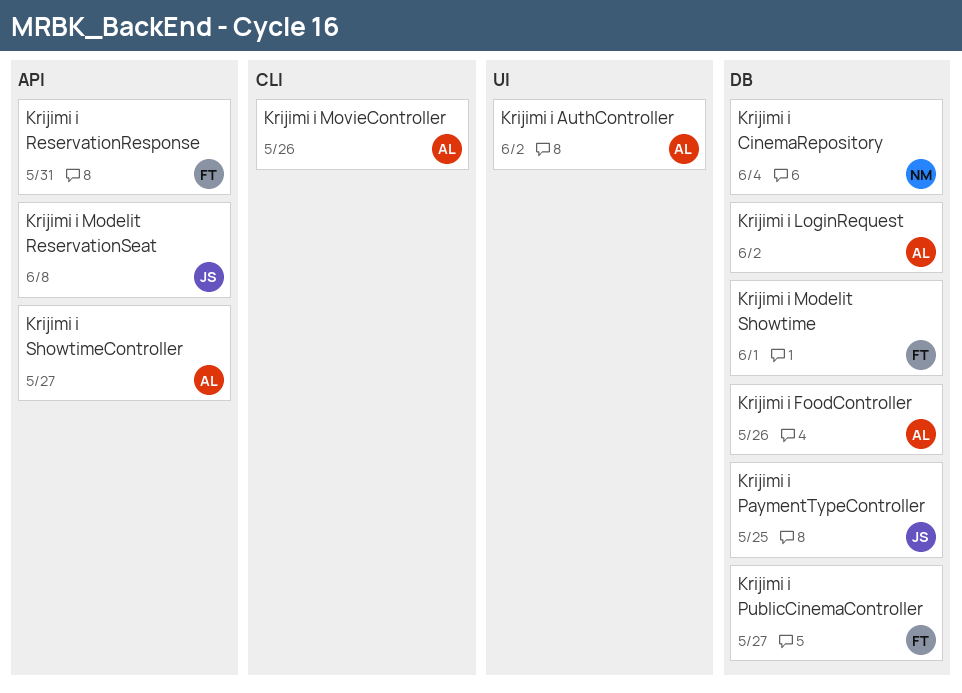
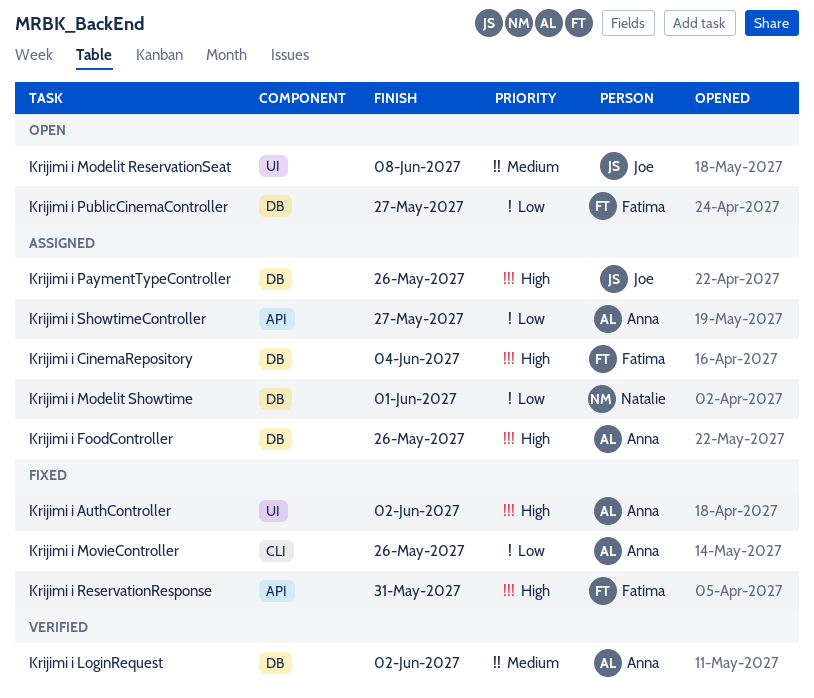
Krijimi i CinemaRepository, owner: Natalie -> Fatima
Krijimi i Modelit ReservationSeat, label: API -> UI
Krijimi i Modelit Showtime, owner: Fatima -> Natalie
Krijimi i PaymentTypeController, due: May 25 -> May 26

